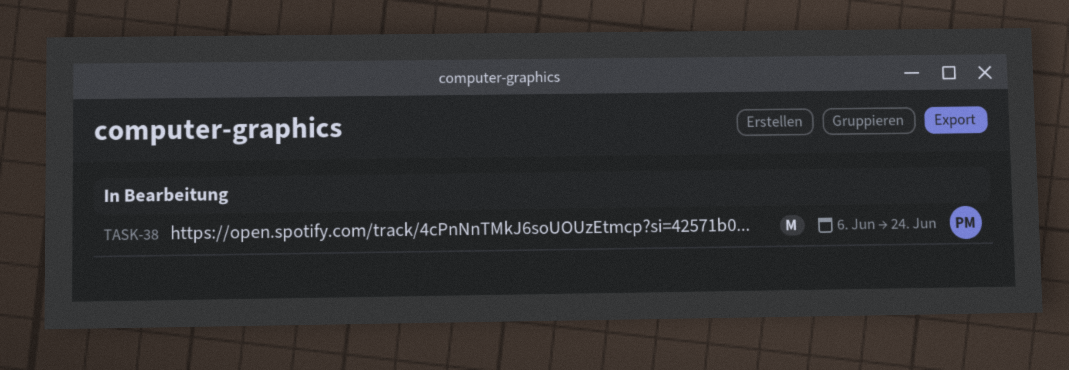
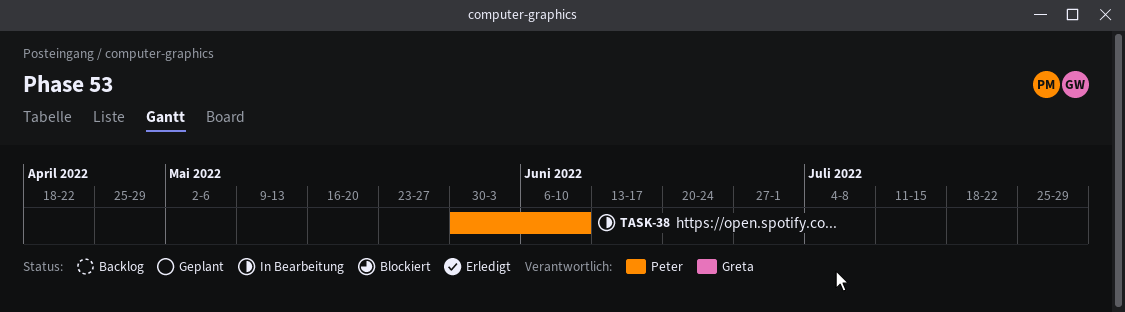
TASK-38, start: Jun 6 -> May 30
TASK-38, due: Jun 24 -> Jun 10

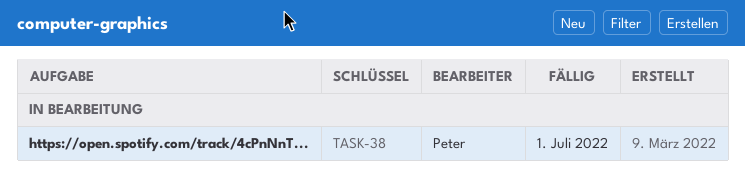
TASK-38, due: Jun 10 -> Jul 1

